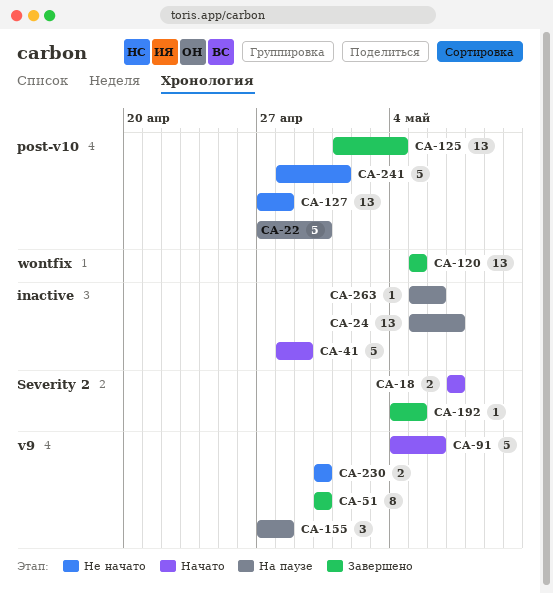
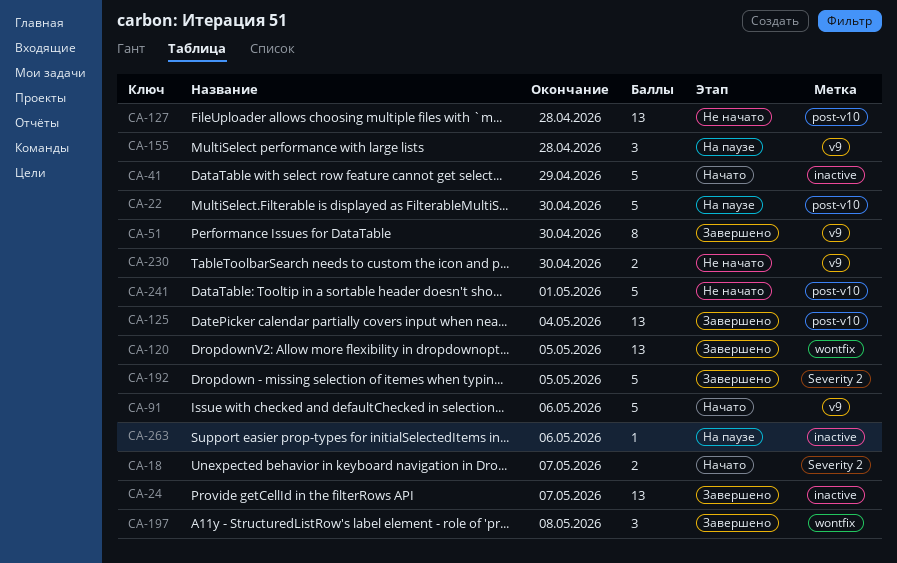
CA-24, status: На паузе -> Завершено
CA-192, estimate: 1 -> 5
CA-197: none -> present

